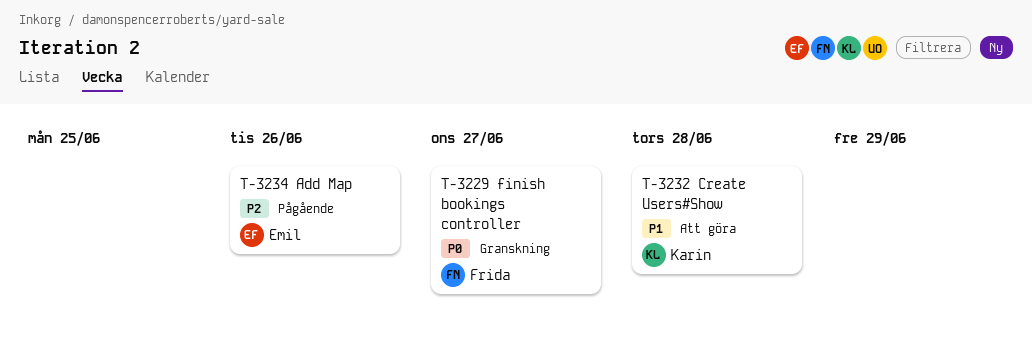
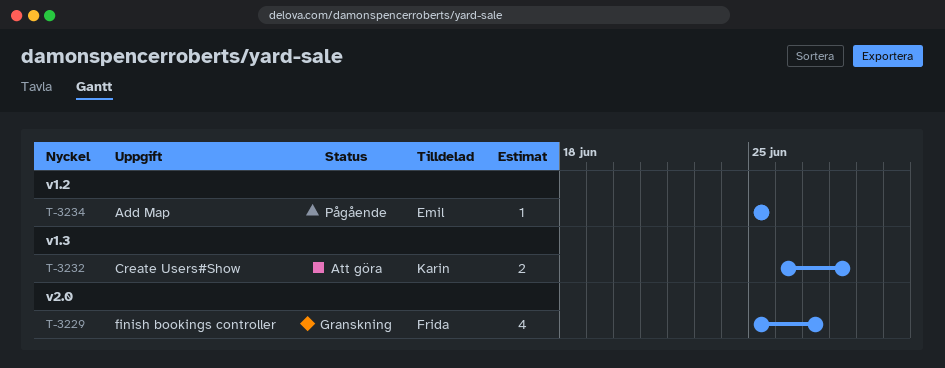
T-3234, due: Jun 26 -> Jun 25

